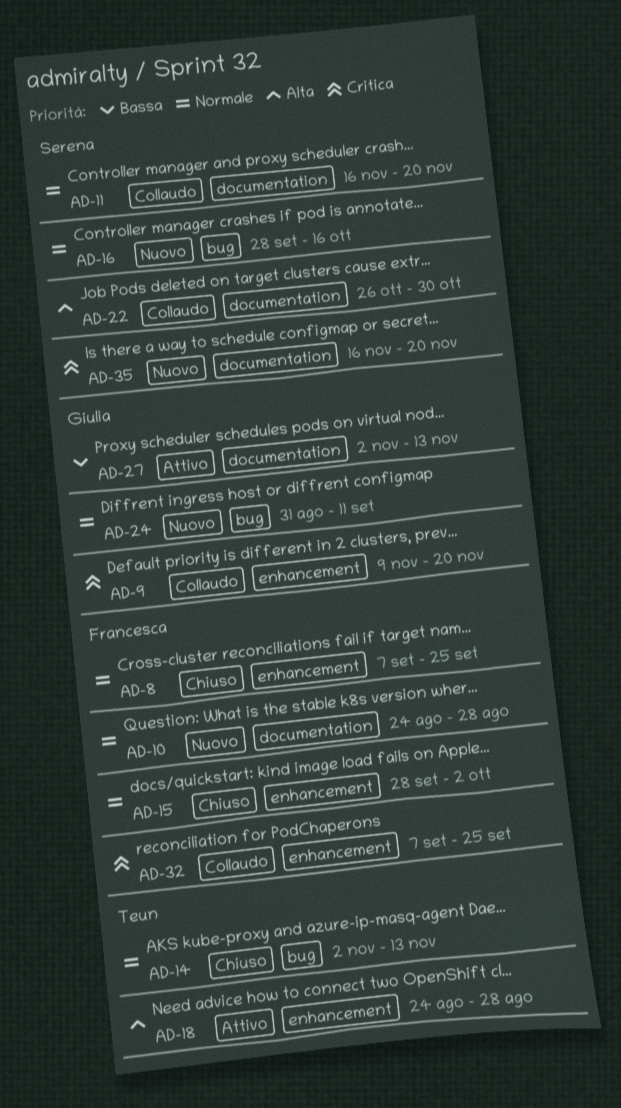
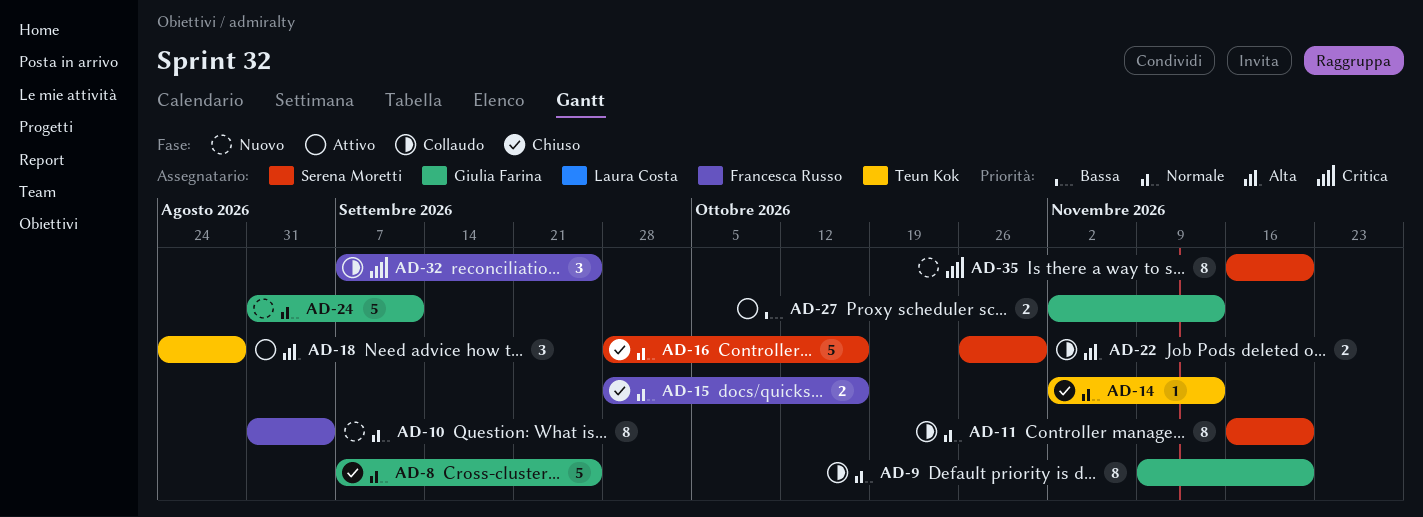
AD-8, owner: Francesca Russo -> Giulia Farina
AD-9, priority: Critica -> Normale
AD-10, start: Aug 24 -> Aug 31
AD-10, due: Aug 28 -> Sep 4
AD-15, due: Oct 2 -> Oct 16
AD-16, status: Nuovo -> Chiuso

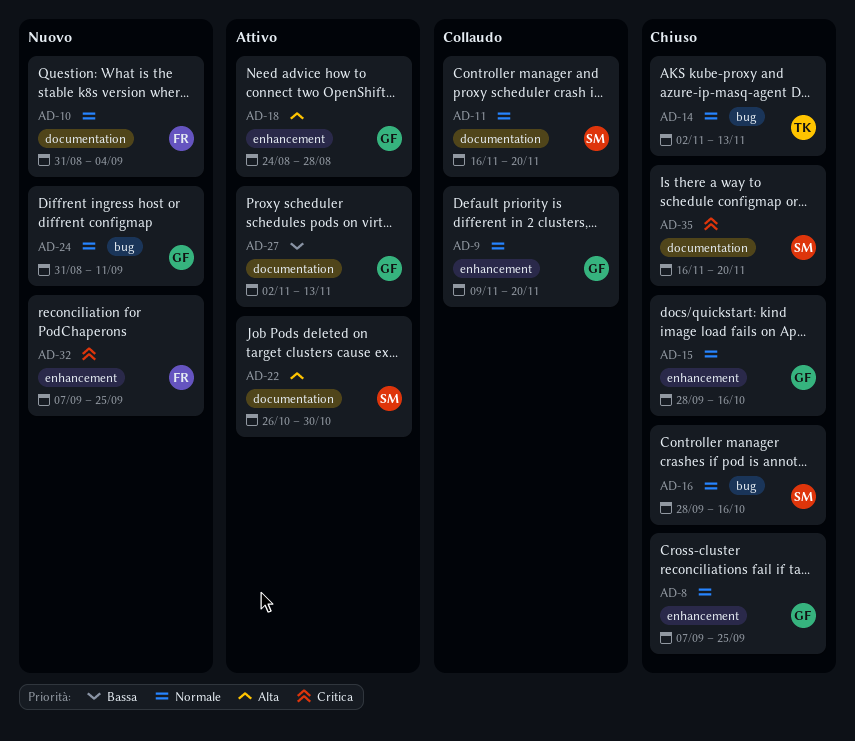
AD-15, owner: Francesca Russo -> Giulia Farina
AD-18, owner: Teun Kok -> Giulia Farina
AD-22, status: Collaudo -> Attivo
AD-32, status: Collaudo -> Nuovo
AD-35, status: Nuovo -> Chiuso

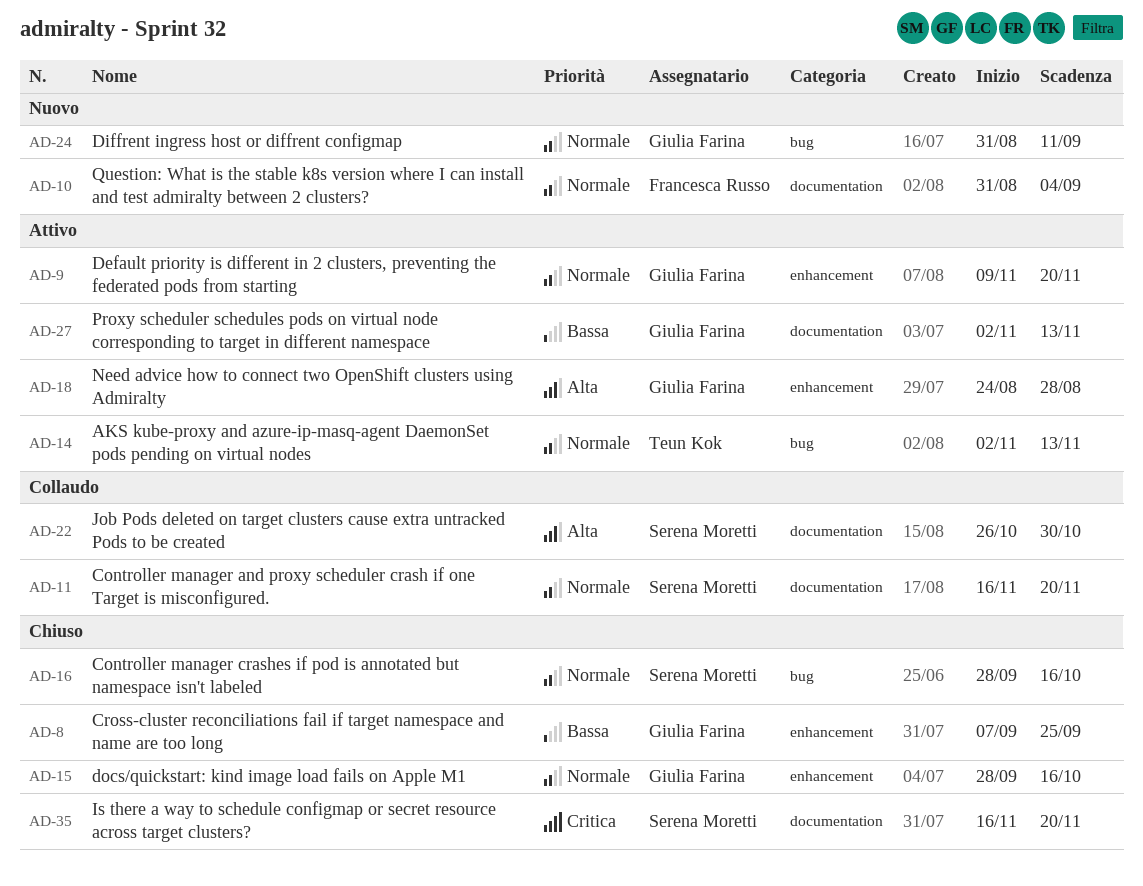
AD-8, priority: Normale -> Bassa
AD-9, status: Collaudo -> Attivo
AD-14, status: Chiuso -> Attivo
AD-22, status: Attivo -> Collaudo
AD-32: present -> none

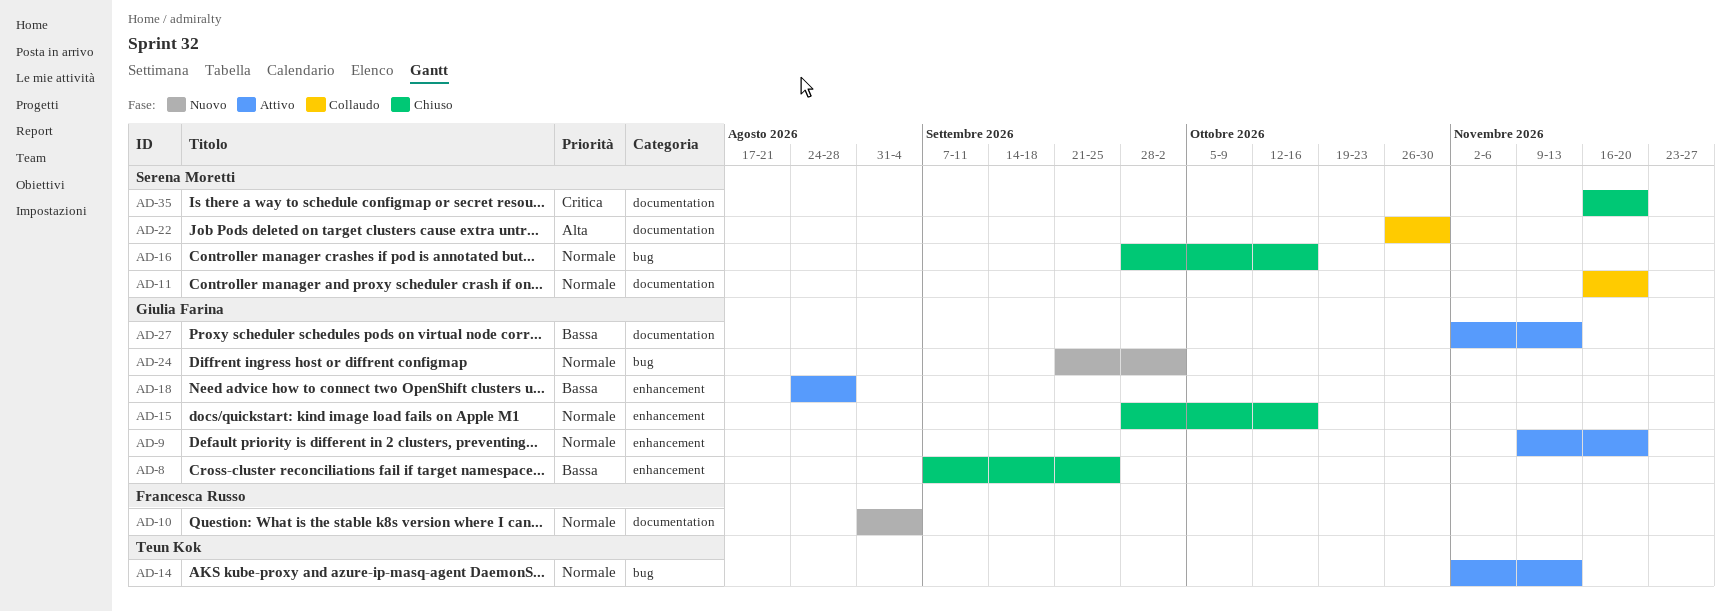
AD-18, priority: Alta -> Bassa
AD-24, start: Aug 31 -> Sep 21
AD-24, due: Sep 11 -> Oct 2

